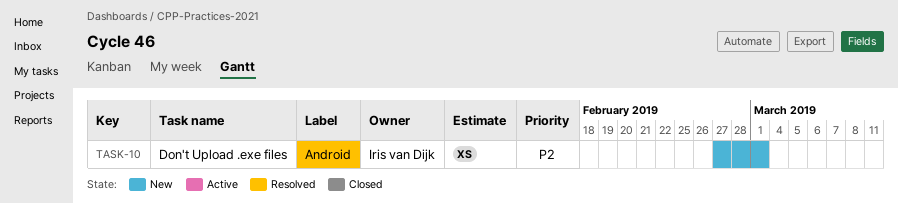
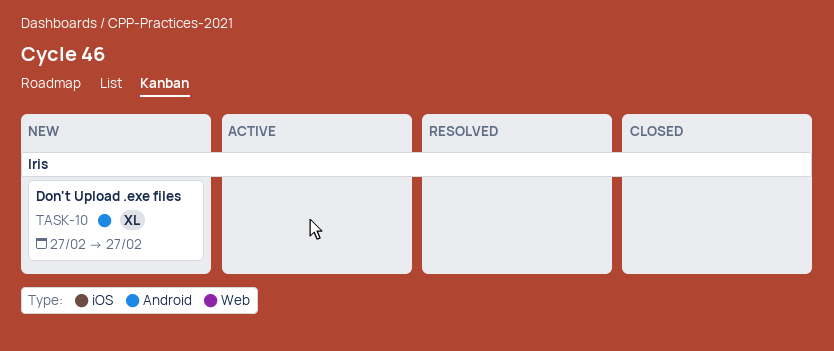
TASK-10, estimate: XS -> XL
TASK-10, due: Mar 1 -> Feb 27

